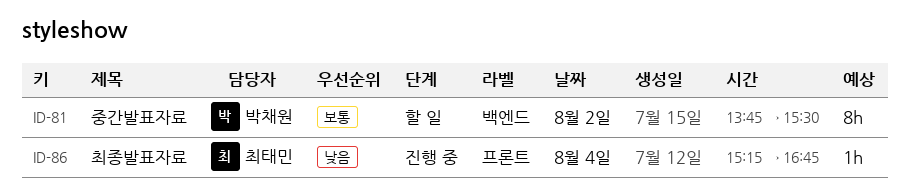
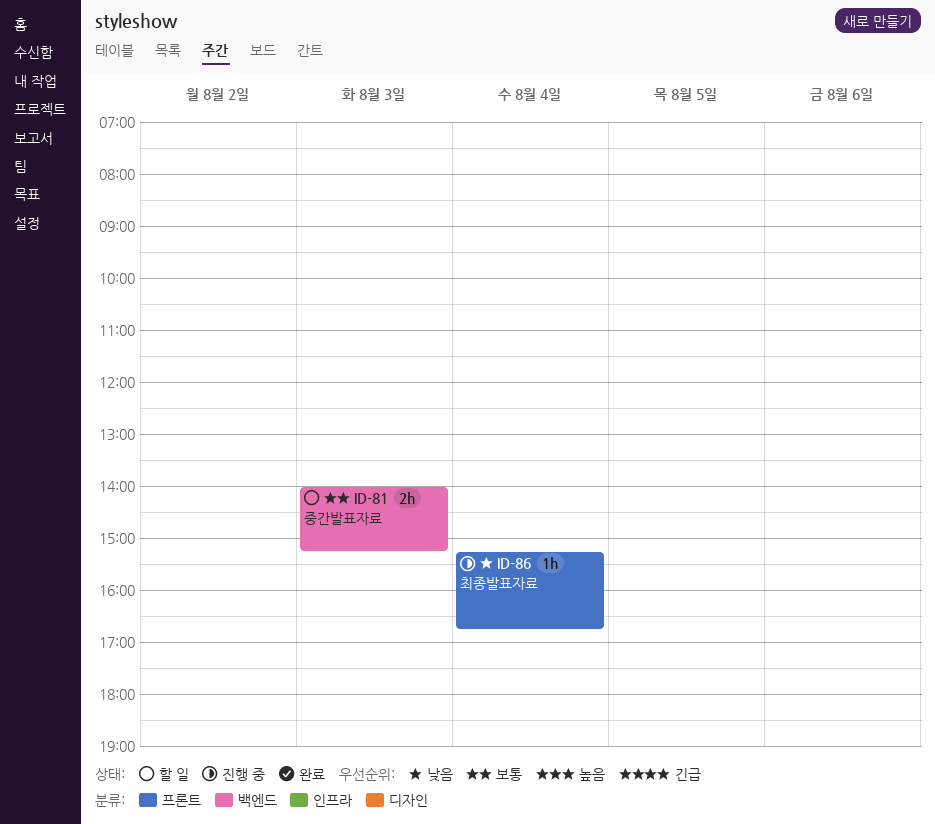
ID-81, estimate: 8h -> 2h
ID-81, day: Aug 2 -> Aug 3
ID-81, begins: 13:45 -> 14:00
ID-81, ends: 15:30 -> 15:15

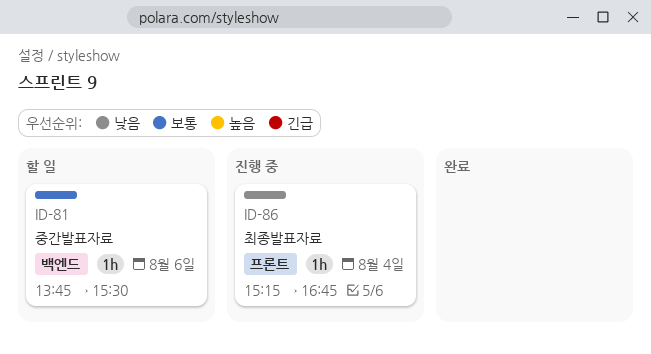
ID-81, estimate: 2h -> 1h
ID-81, day: Aug 3 -> Aug 6
ID-81, begins: 14:00 -> 13:45
ID-81, ends: 15:15 -> 15:30

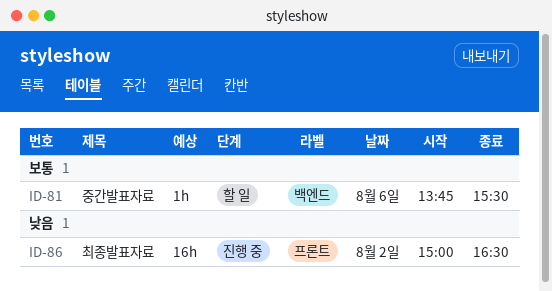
ID-86, estimate: 1h -> 16h
ID-86, day: Aug 4 -> Aug 2
ID-86, begins: 15:15 -> 15:00
ID-86, ends: 16:45 -> 16:30

